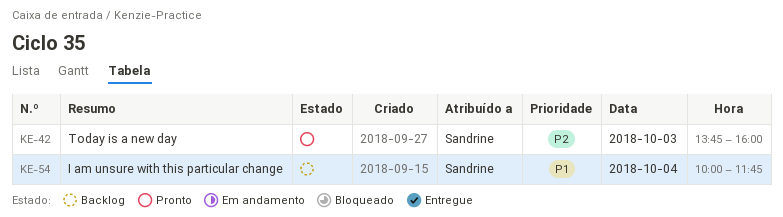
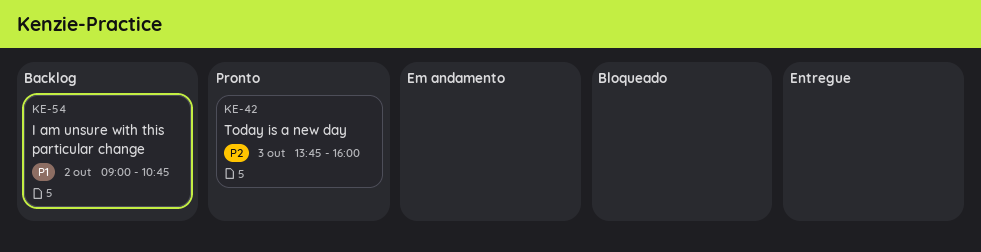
KE-54, day: Oct 4 -> Oct 2
KE-54, begins: 10:00 -> 09:00
KE-54, ends: 11:45 -> 10:45

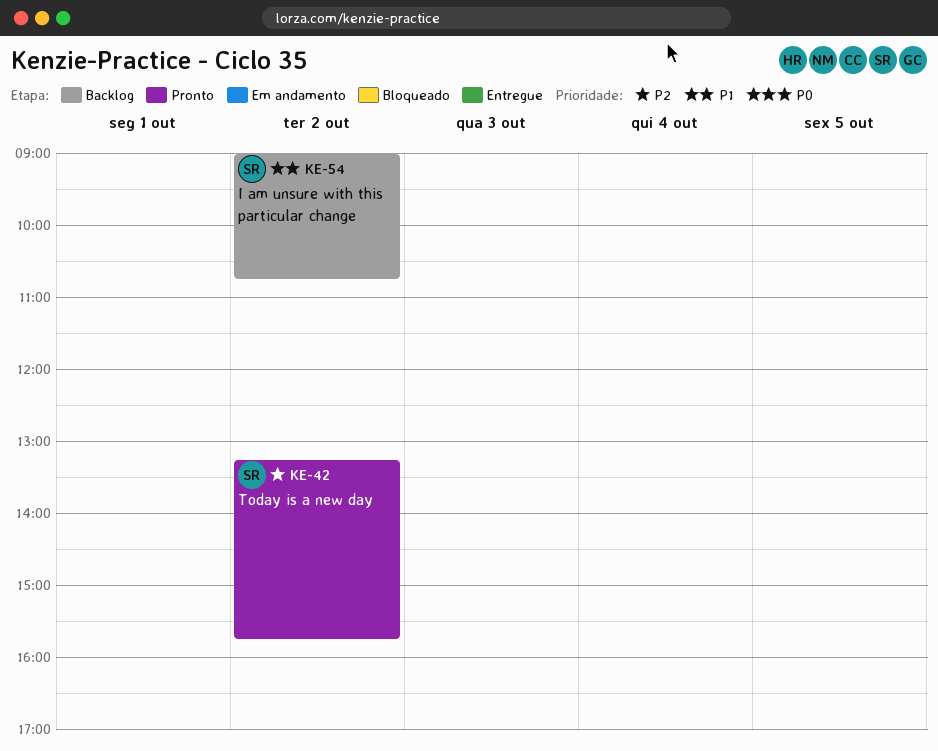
KE-42, day: Oct 3 -> Oct 2
KE-42, begins: 13:45 -> 13:15
KE-42, ends: 16:00 -> 15:45

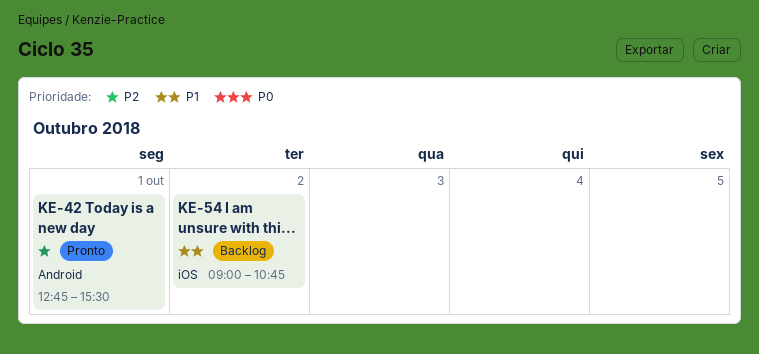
KE-42, day: Oct 2 -> Oct 1
KE-42, begins: 13:15 -> 12:45
KE-42, ends: 15:45 -> 15:30

